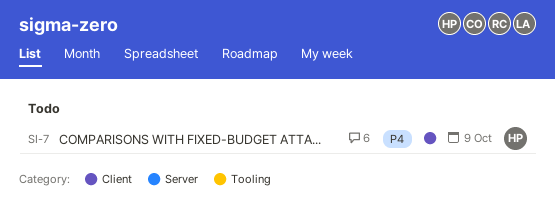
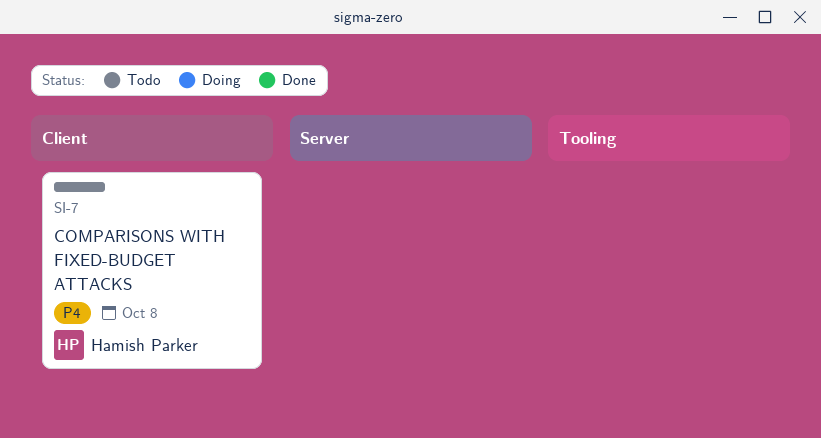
SI-7, due: Oct 9 -> Oct 8

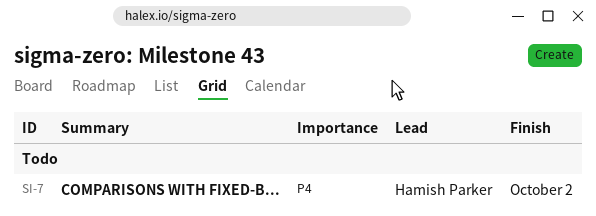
SI-7, due: Oct 8 -> Oct 2

